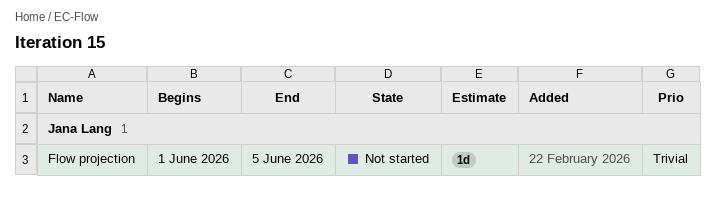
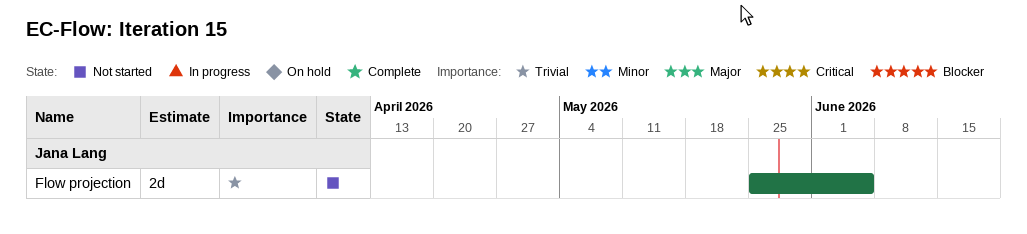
Flow projection, estimate: 1d -> 2d
Flow projection, start: Jun 1 -> May 25

